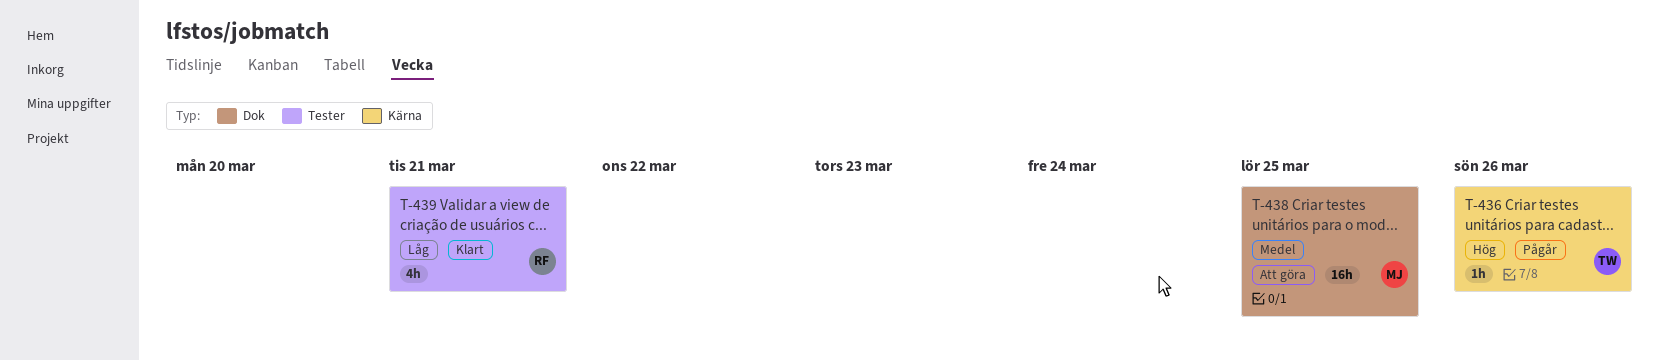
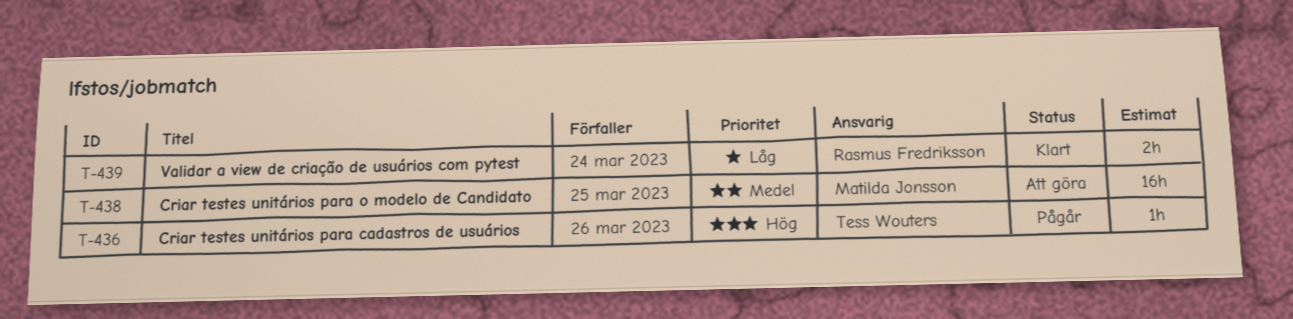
T-439, estimate: 4h -> 2h
T-439, due: Mar 21 -> Mar 24

